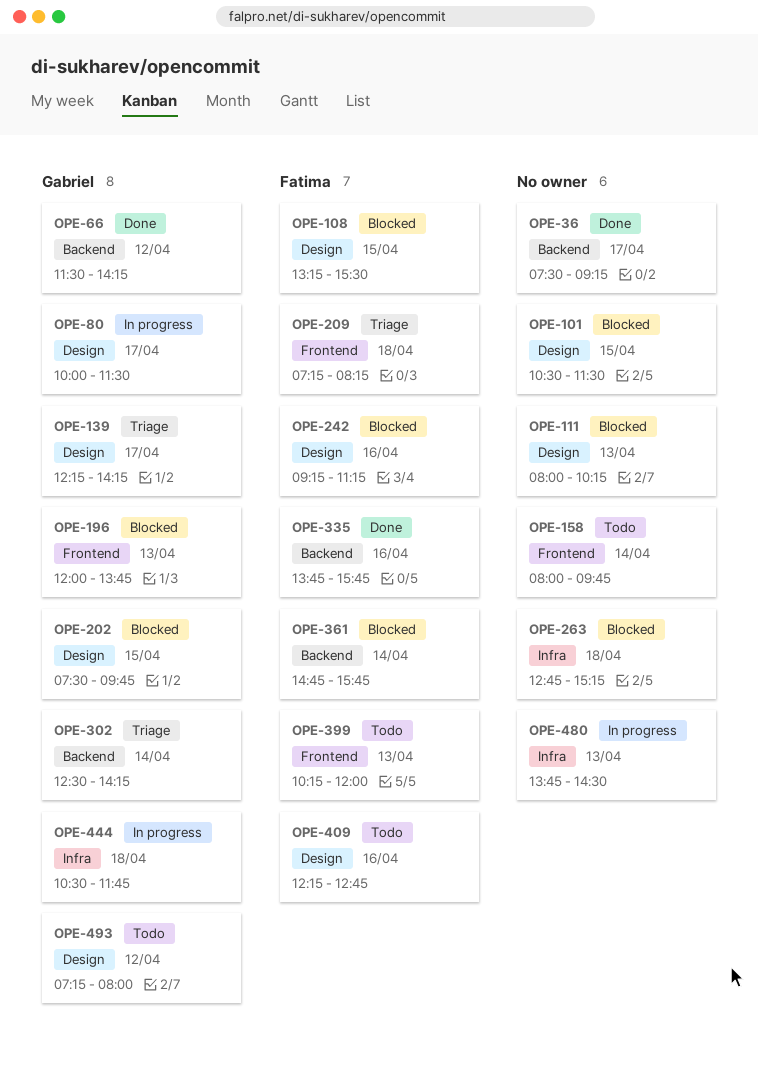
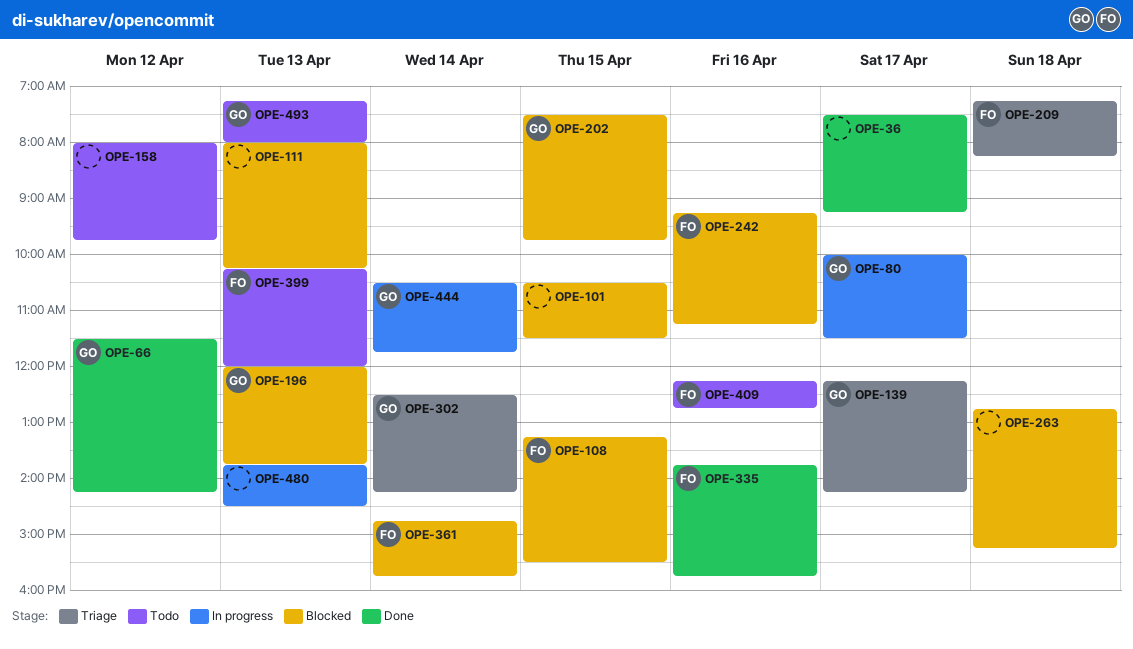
OPE-158, day: Apr 14 -> Apr 12
OPE-444, day: Apr 18 -> Apr 14
OPE-493, day: Apr 12 -> Apr 13

